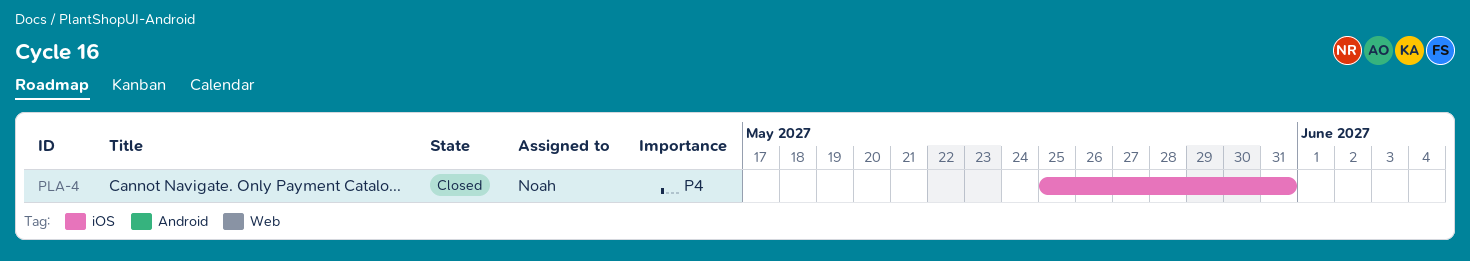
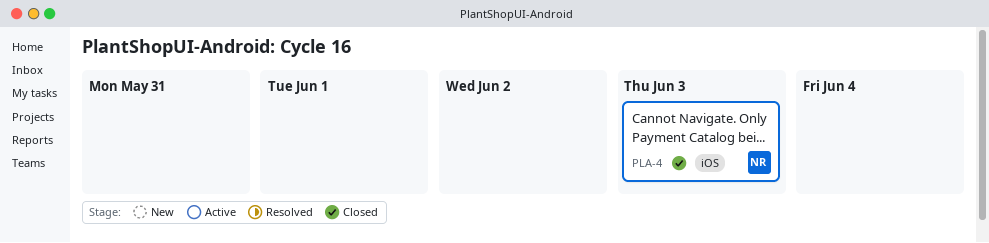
PLA-4, due: May 31 -> Jun 3

